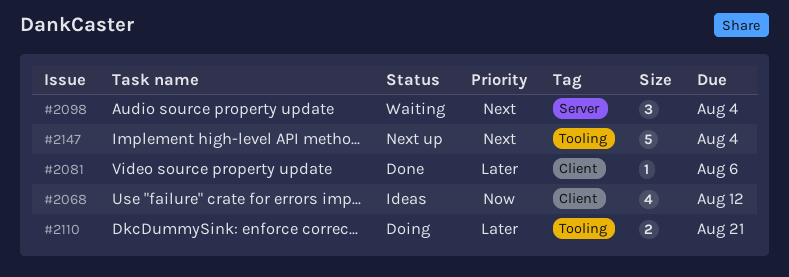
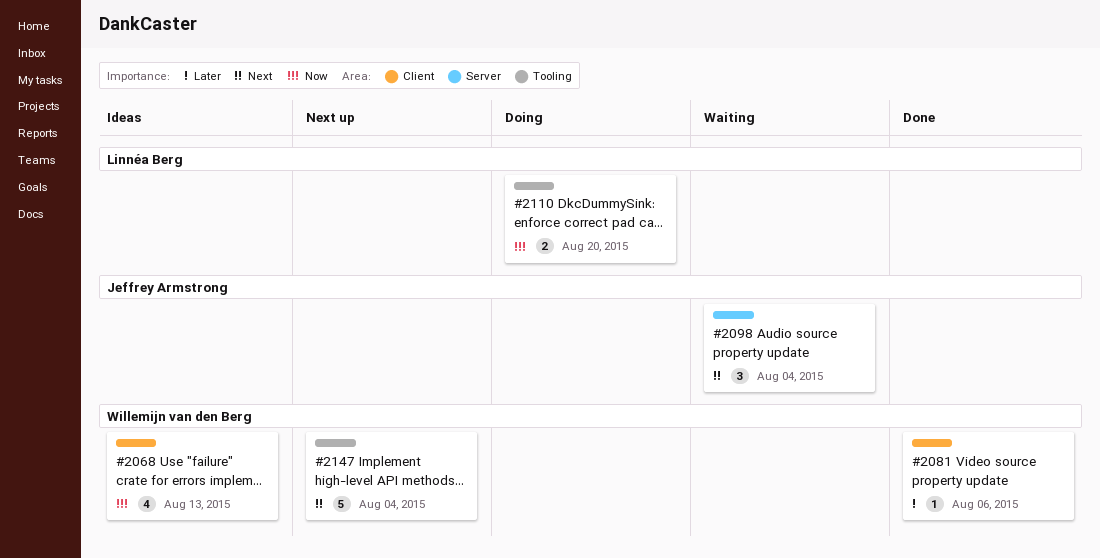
#2068, due: Aug 12 -> Aug 13
#2110, priority: Later -> Now
#2110, due: Aug 21 -> Aug 20

